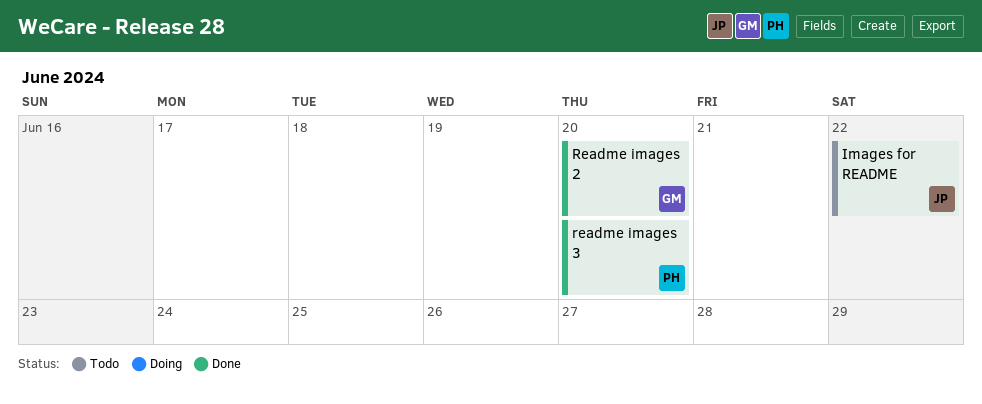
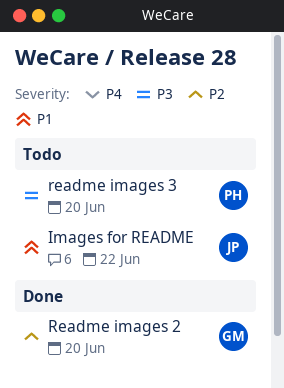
readme images 3, status: Done -> Todo

